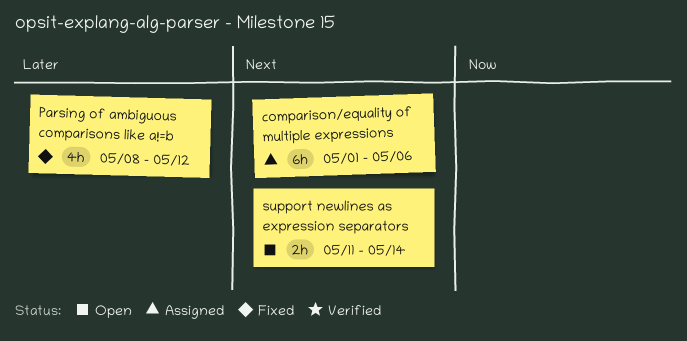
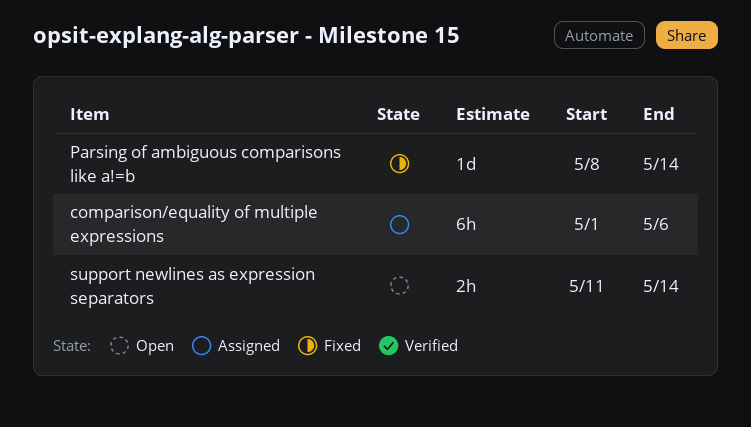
Parsing of ambiguous comparisons like a!=b, estimate: 4h -> 1d
Parsing of ambiguous comparisons like a!=b, due: May 12 -> May 14

